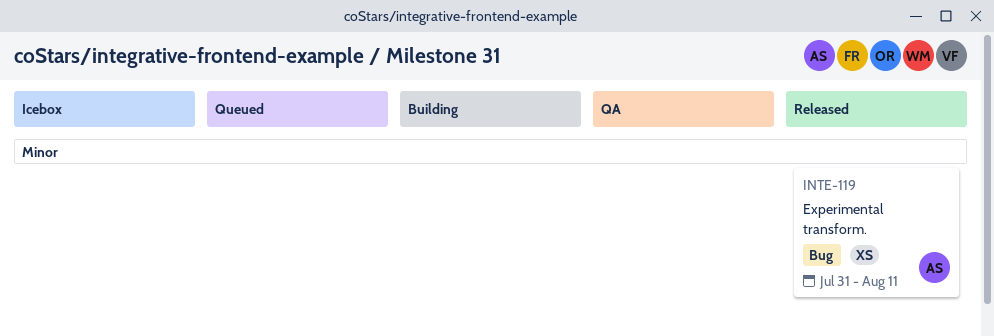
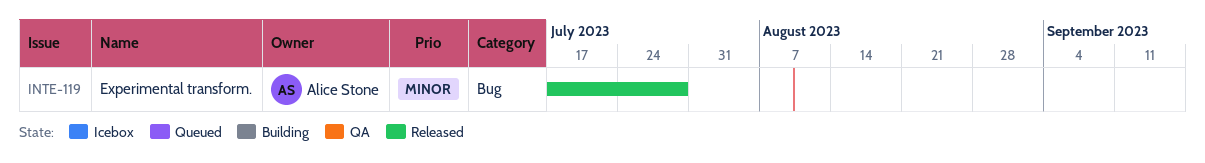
INTE-119, start: Jul 31 -> Jul 17
INTE-119, due: Aug 11 -> Jul 28

